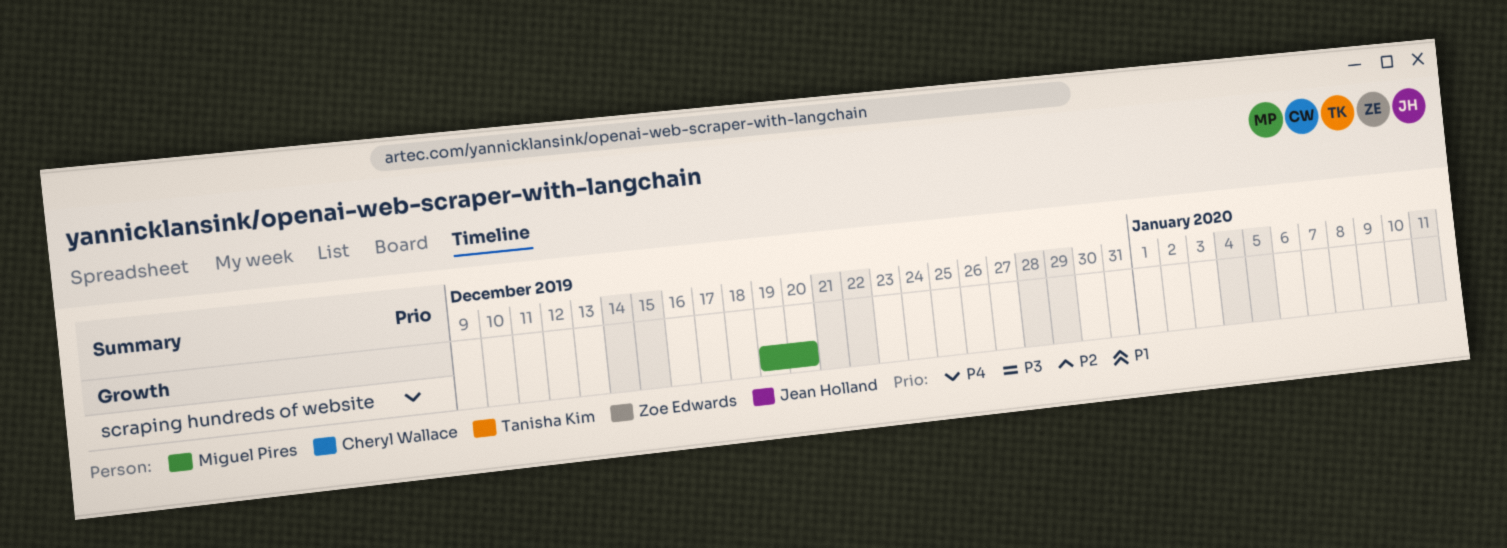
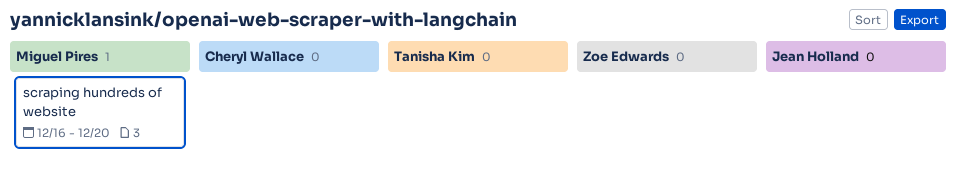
scraping hundreds of website, start: Dec 19 -> Dec 16

